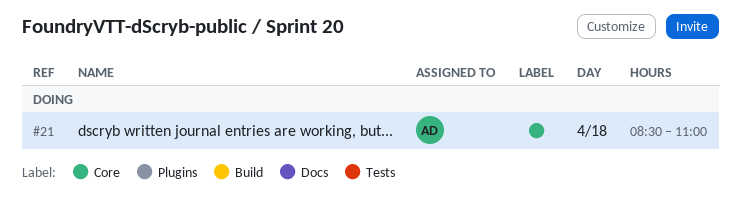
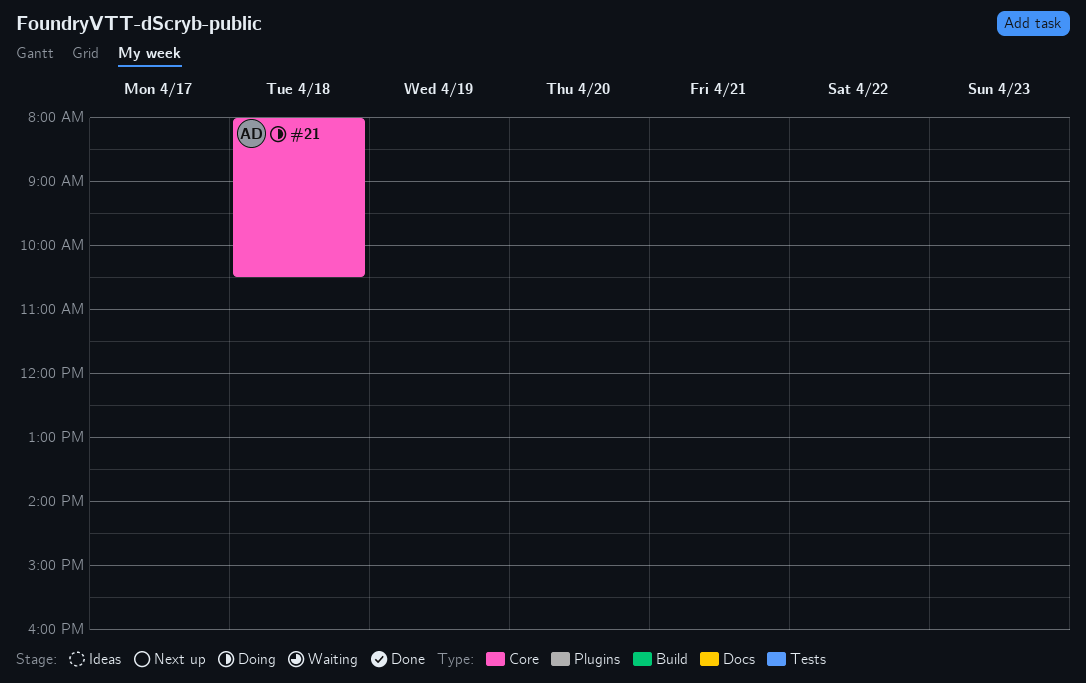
#21, begins: 08:30 -> 08:00
#21, ends: 11:00 -> 10:30

